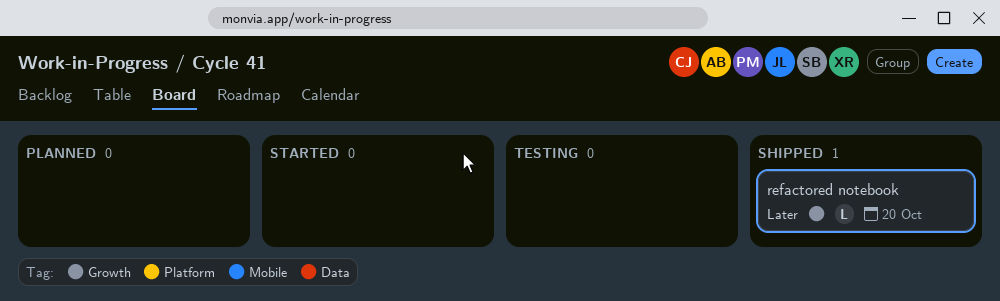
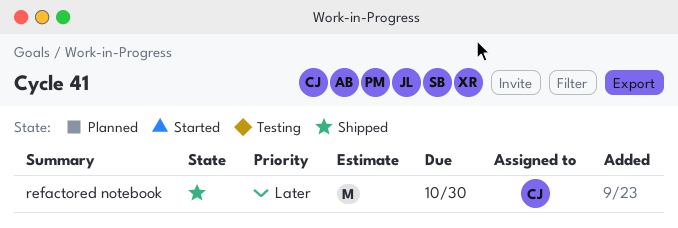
refactored notebook, estimate: L -> M
refactored notebook, due: Oct 20 -> Oct 30

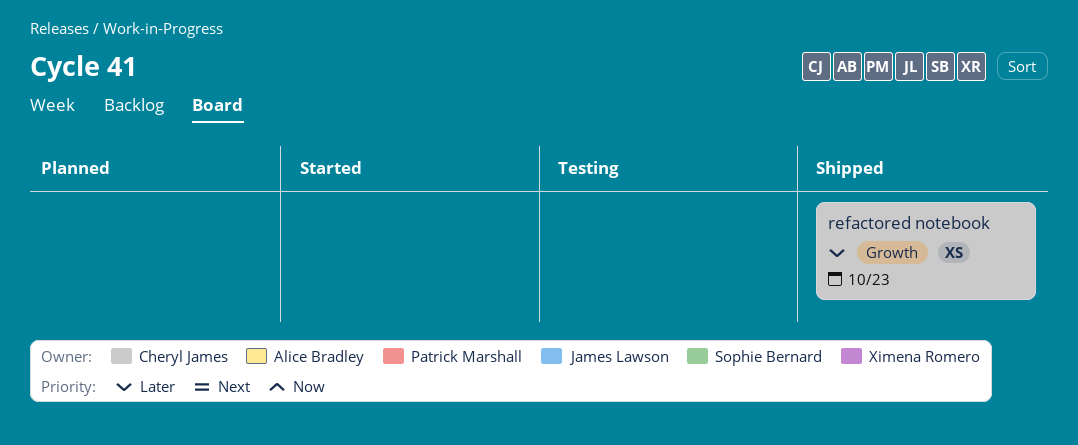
refactored notebook, estimate: M -> XS
refactored notebook, due: Oct 30 -> Oct 23

